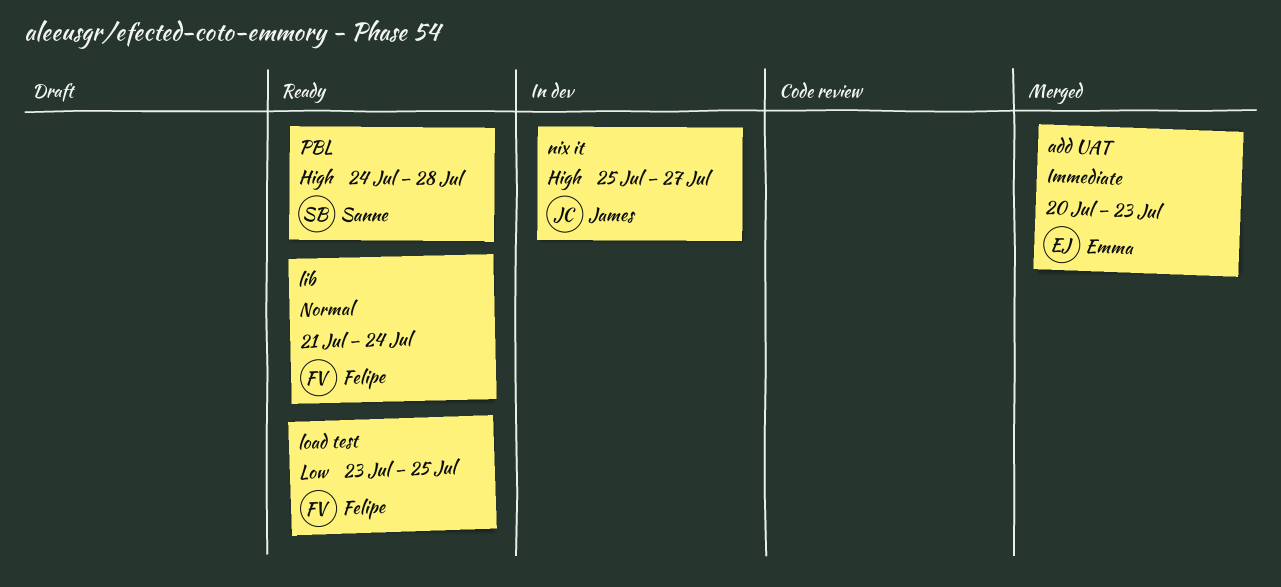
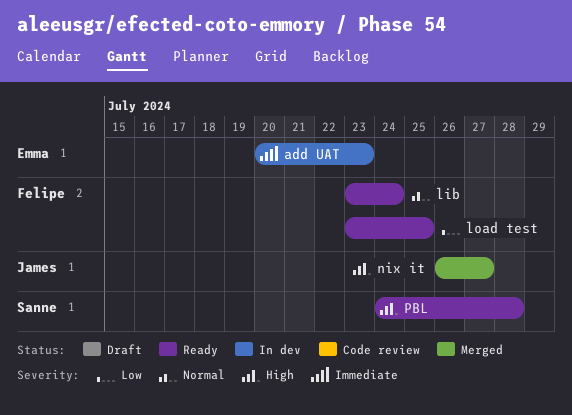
add UAT, status: Merged -> In dev
lib, start: Jul 21 -> Jul 23
nix it, status: In dev -> Merged
nix it, start: Jul 25 -> Jul 26

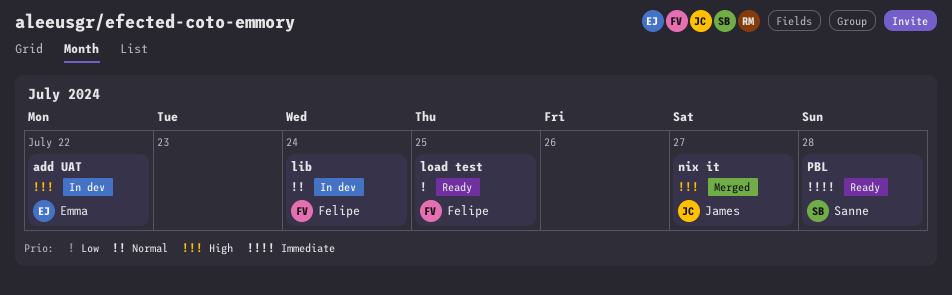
add UAT, priority: Immediate -> High
add UAT, due: Jul 23 -> Jul 22
lib, status: Ready -> In dev
PBL, priority: High -> Immediate

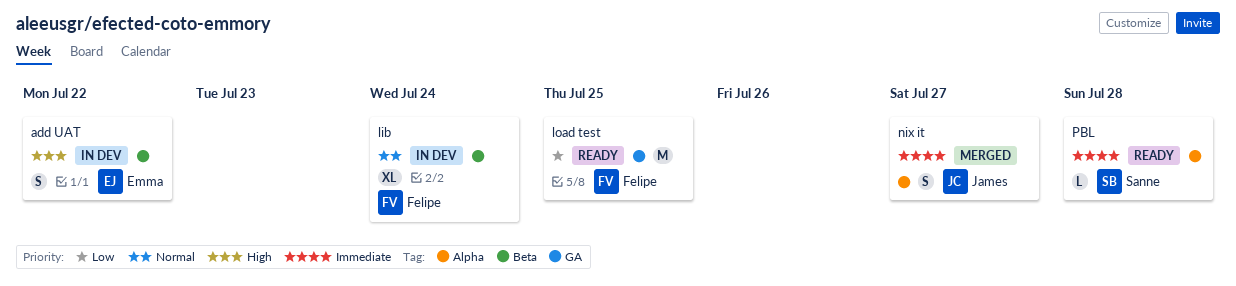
nix it, priority: High -> Immediate

